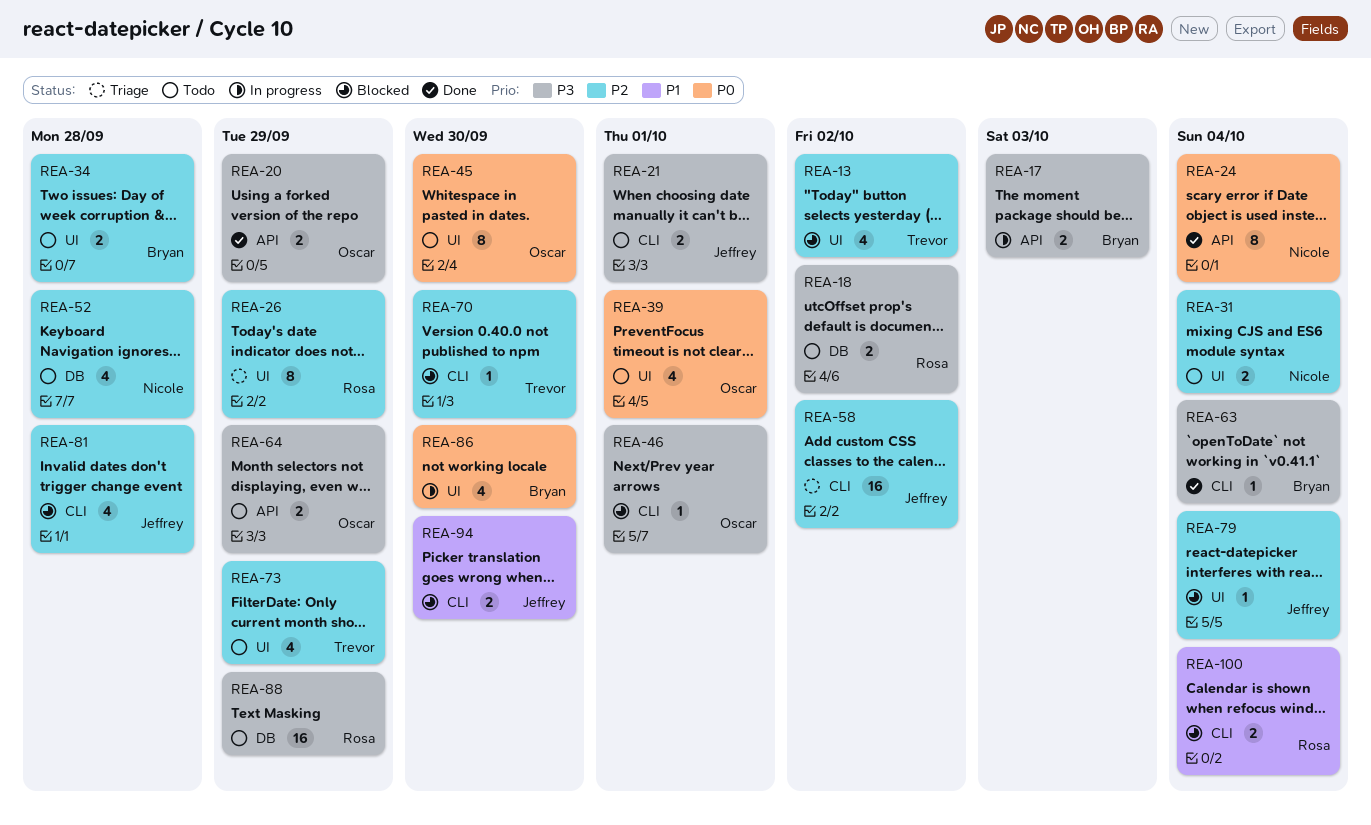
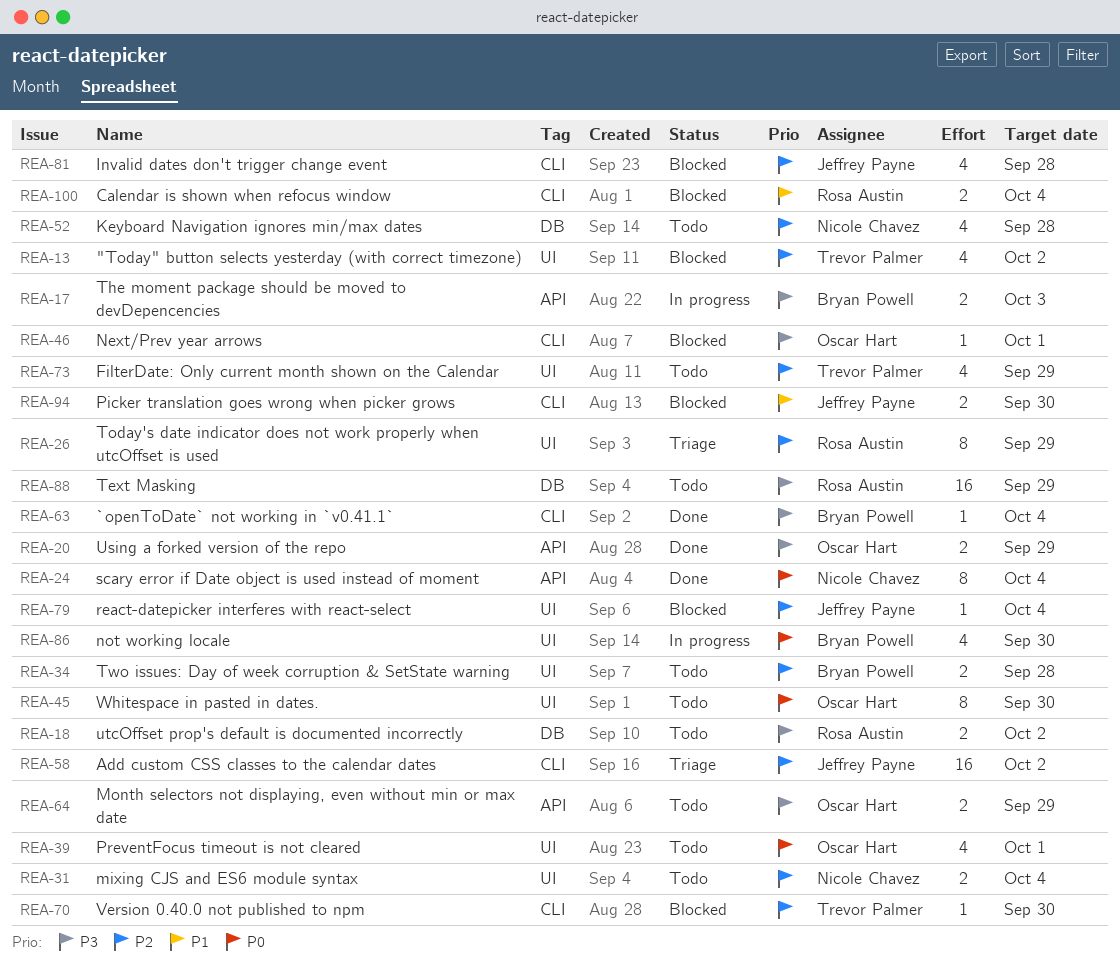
REA-21: present -> none

